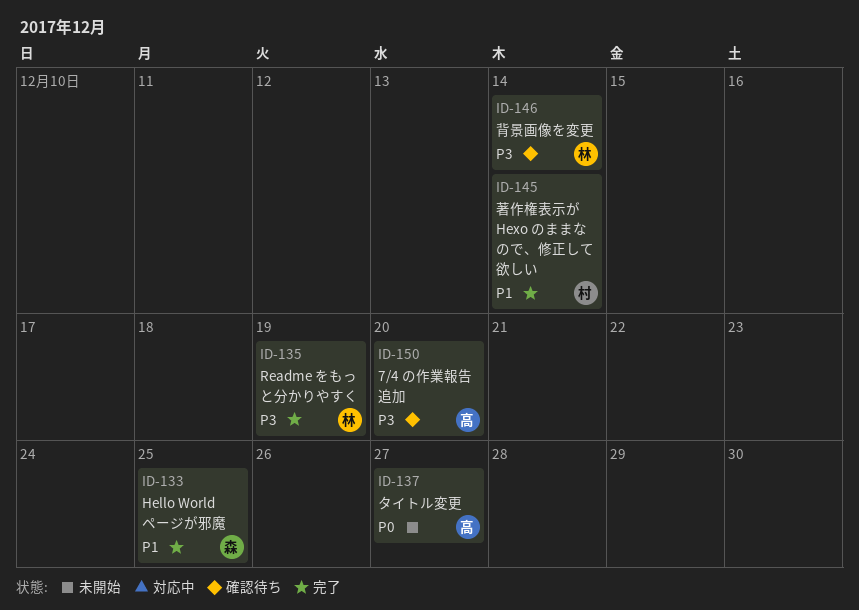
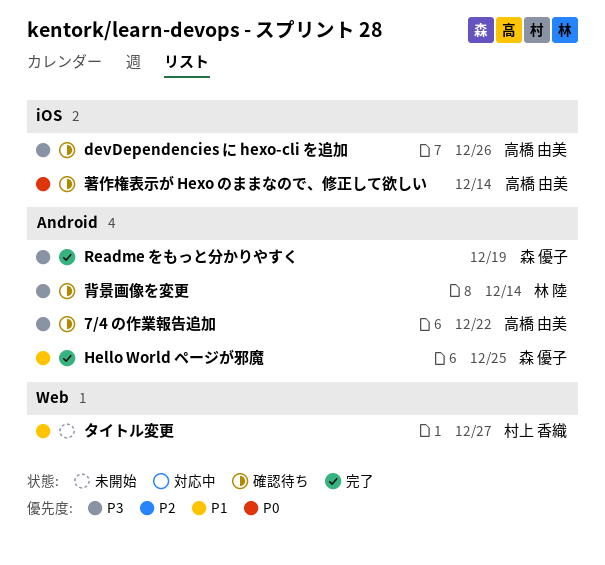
7/4 の作業報告追加, due: Dec 20 -> Dec 22
devDependencies に hexo-cli を追加: none -> present
Readme をもっと分かりやすく, owner: 林 陸 -> 森 優子
タイトル変更, owner: 高橋 由美 -> 村上 香織
タイトル変更, priority: P0 -> P1
著作権表示が Hexo のままなので、修正して欲しい, status: 完了 -> 確認待ち
著作権表示が Hexo のままなので、修正して欲しい, owner: 村上 香織 -> 高橋 由美
著作権表示が Hexo のままなので、修正して欲しい, priority: P1 -> P0

